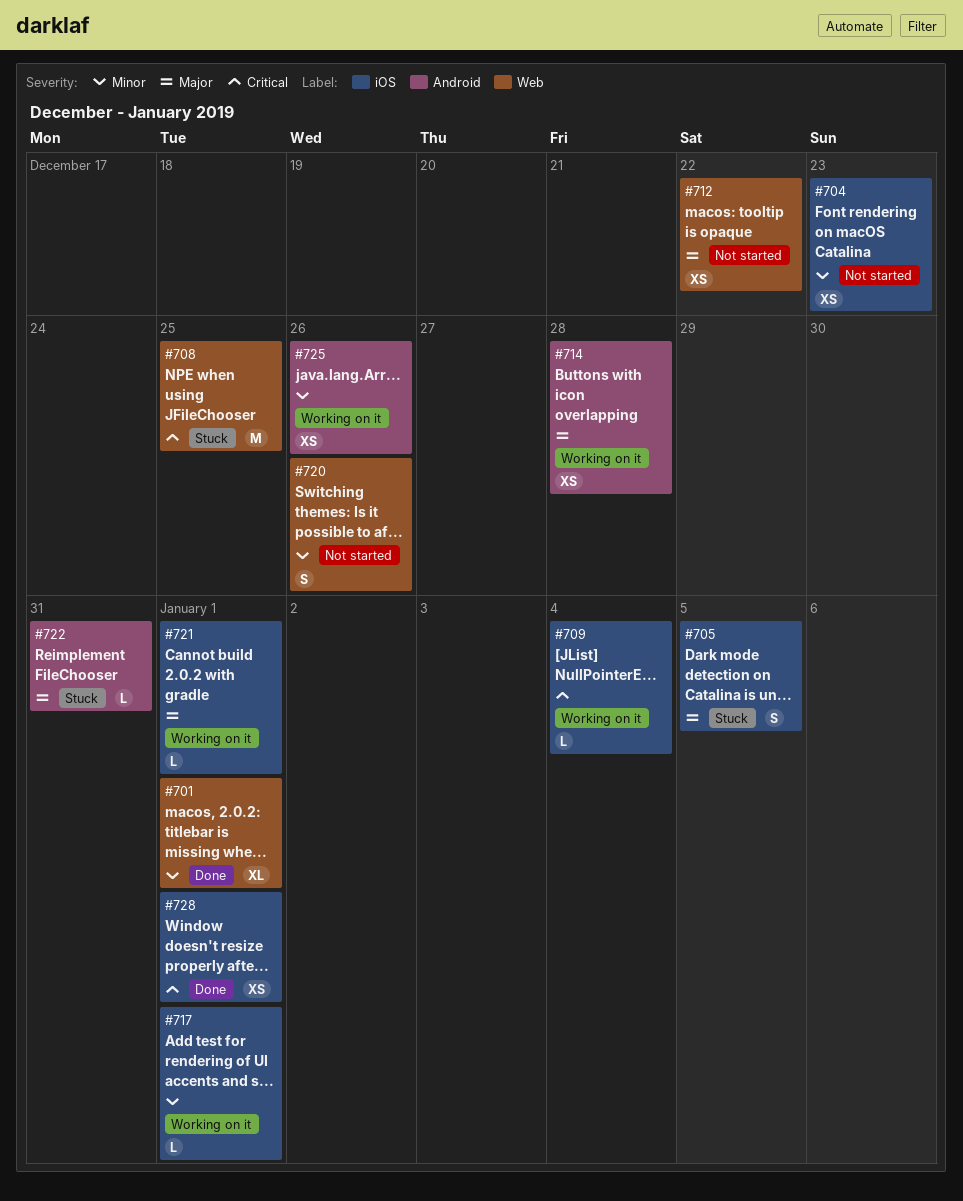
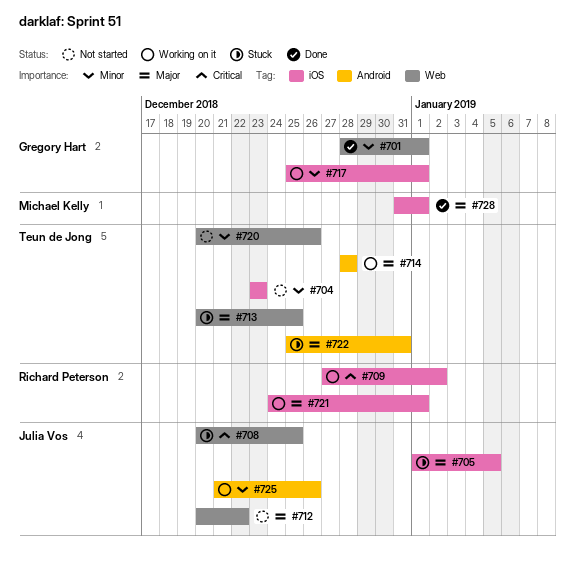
#709, due: Jan 4 -> Jan 2
#713: none -> present
#728, priority: Critical -> Major

